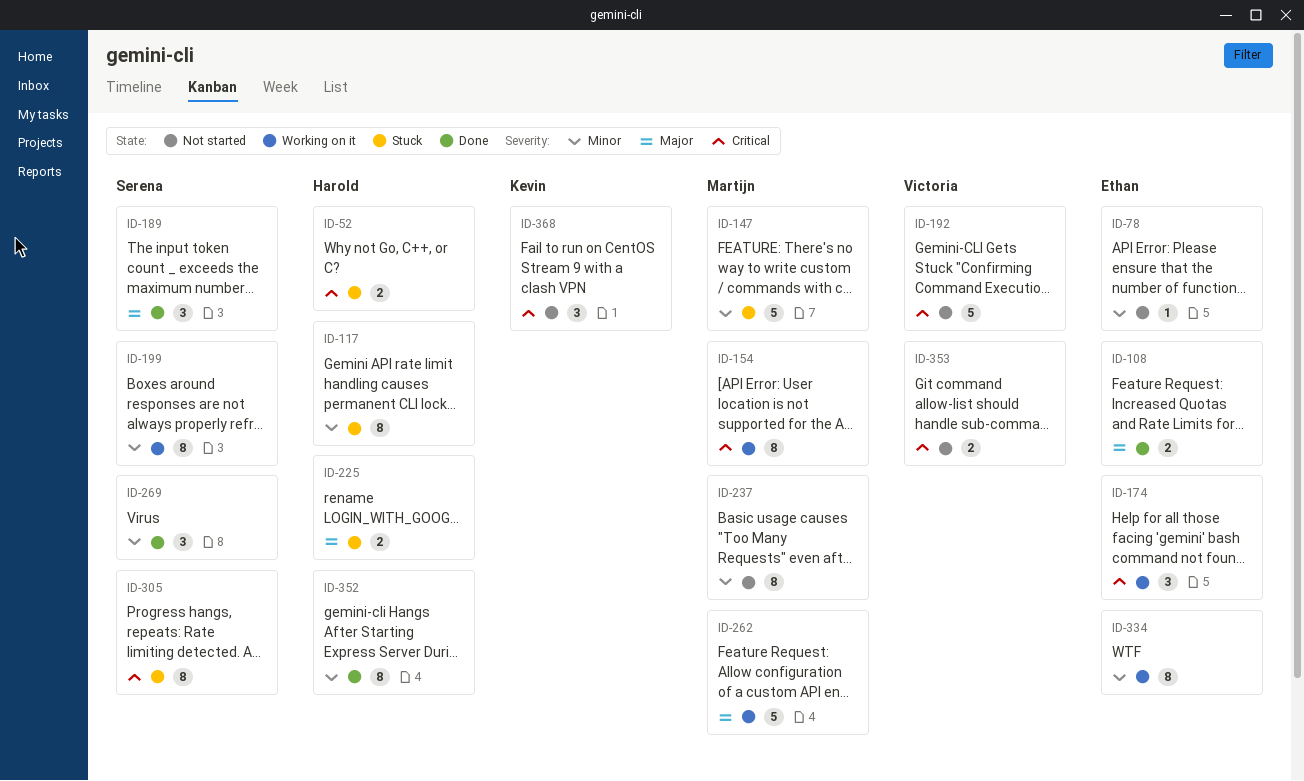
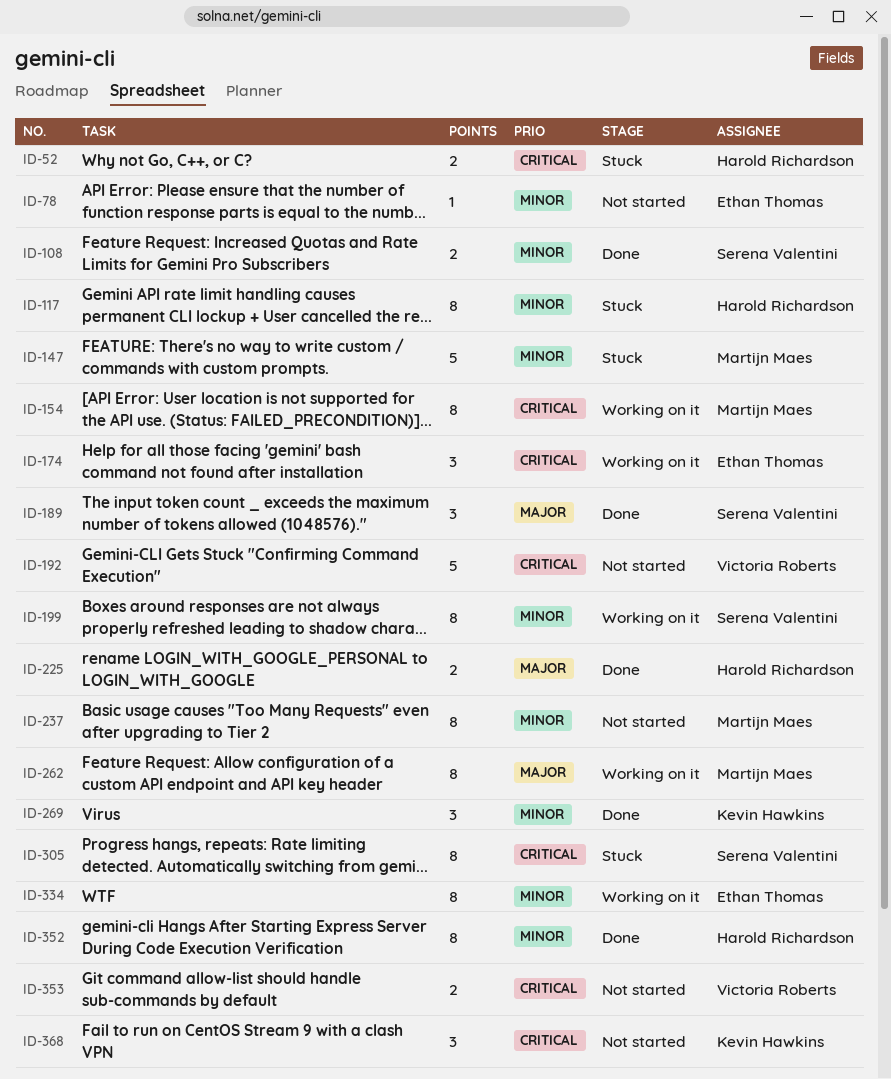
ID-108, owner: Ethan Thomas -> Serena Valentini
ID-108, priority: Major -> Minor
ID-225, status: Stuck -> Done
ID-262, estimate: 5 -> 8
ID-269, owner: Serena Valentini -> Kevin Hawkins

